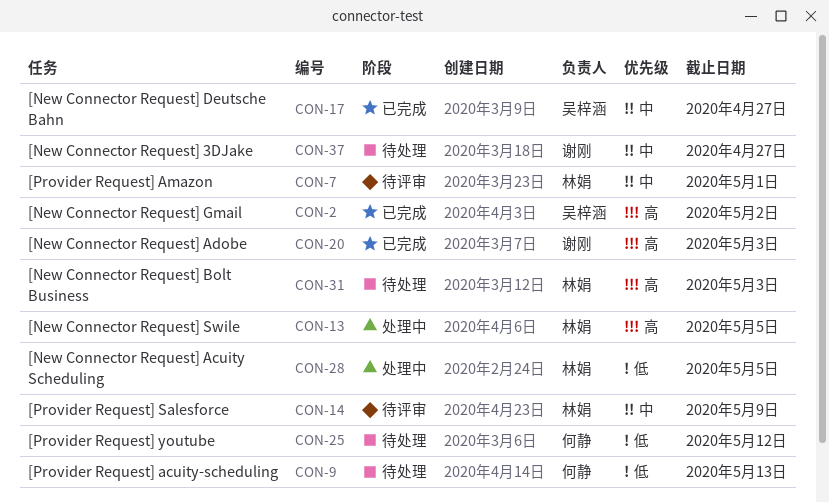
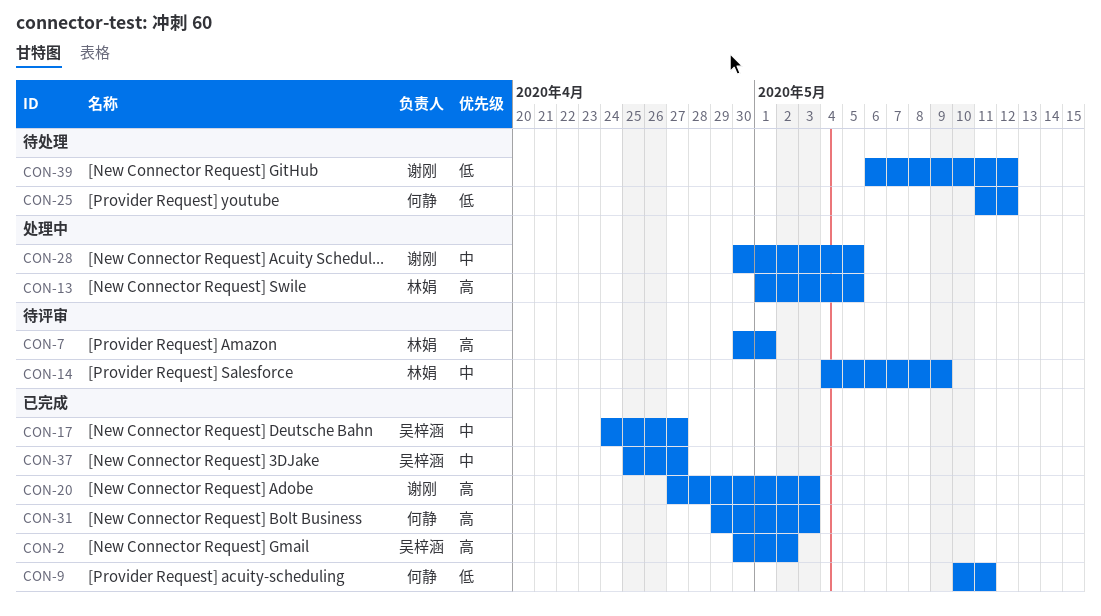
CON-7, priority: 中 -> 高
CON-9, status: 待处理 -> 已完成
CON-9, due: May 13 -> May 11
CON-28, owner: 林娟 -> 谢刚
CON-28, priority: 低 -> 中
CON-31, status: 待处理 -> 已完成
CON-31, owner: 林娟 -> 何静
CON-37, status: 待处理 -> 已完成
CON-37, owner: 谢刚 -> 吴梓涵
CON-39: none -> present

